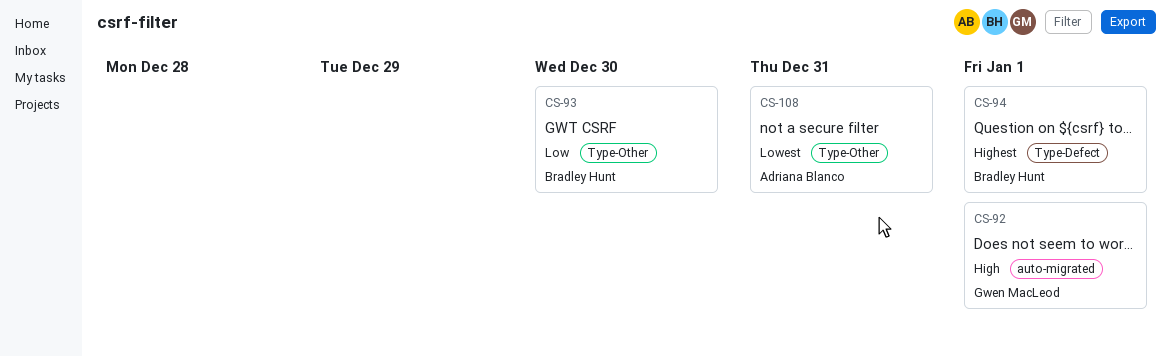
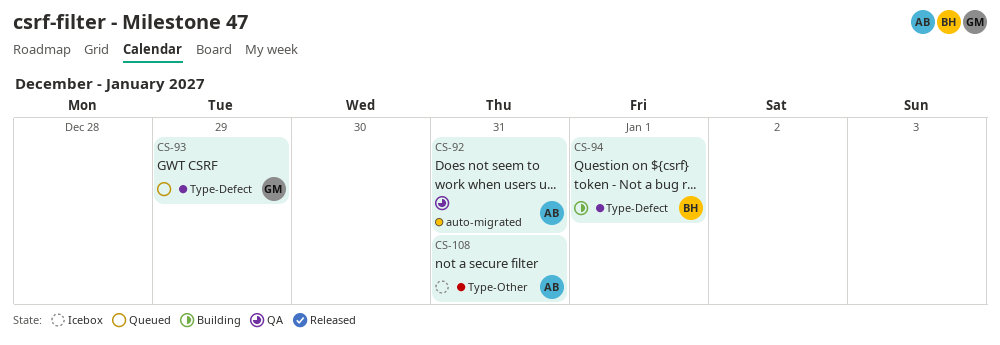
CS-92, owner: Gwen MacLeod -> Adriana Blanco
CS-92, due: Jan 1 -> Dec 31
CS-93, owner: Bradley Hunt -> Gwen MacLeod
CS-93, label: Type-Other -> Type-Defect
CS-93, due: Dec 30 -> Dec 29

